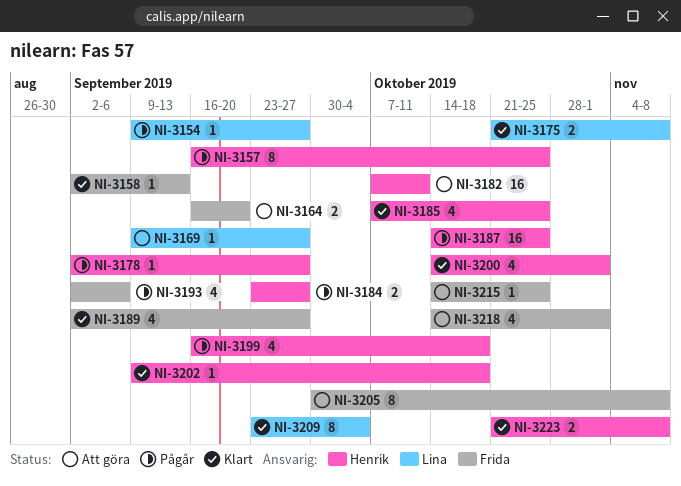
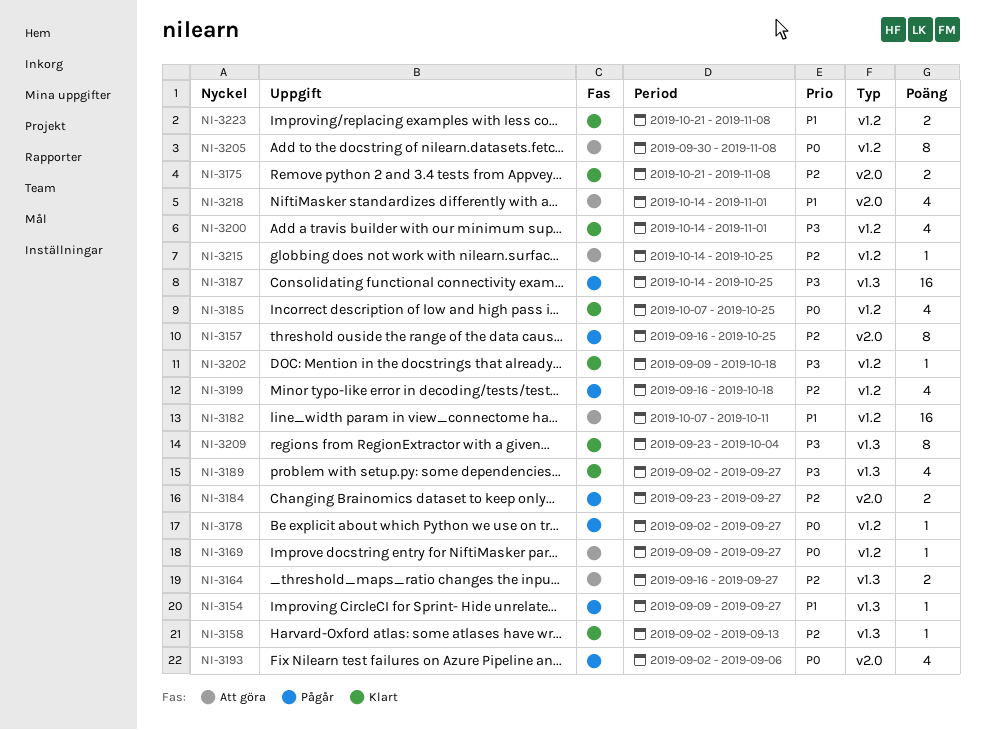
NI-3164, due: Sep 20 -> Sep 27

